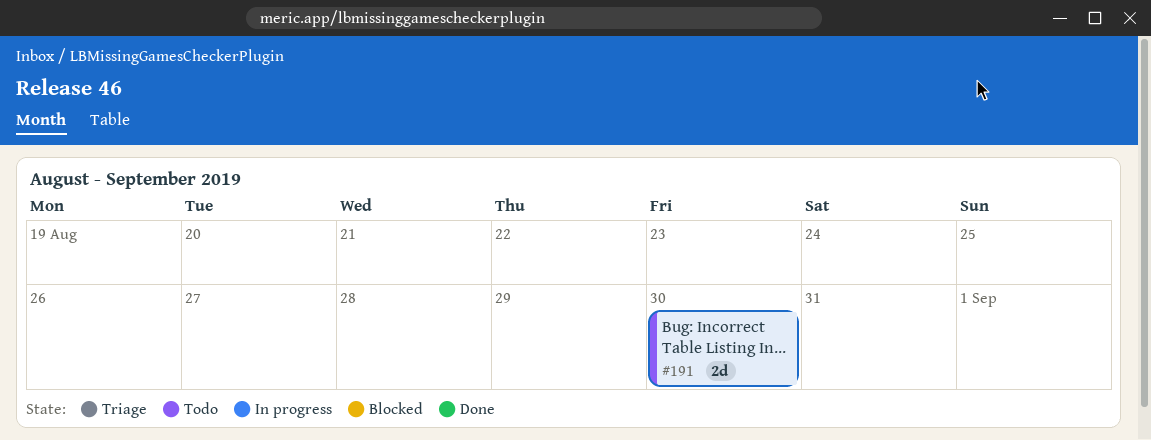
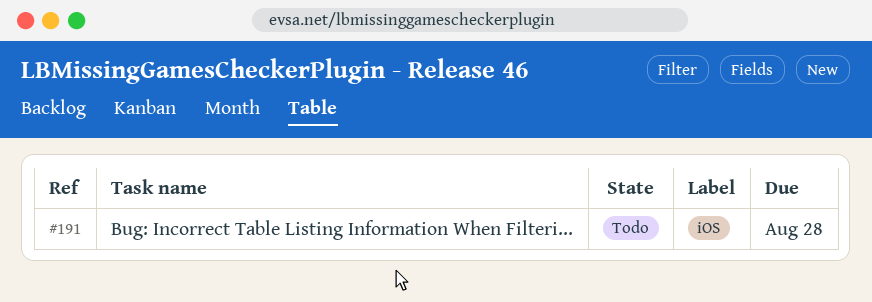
#191, due: Aug 30 -> Aug 28

